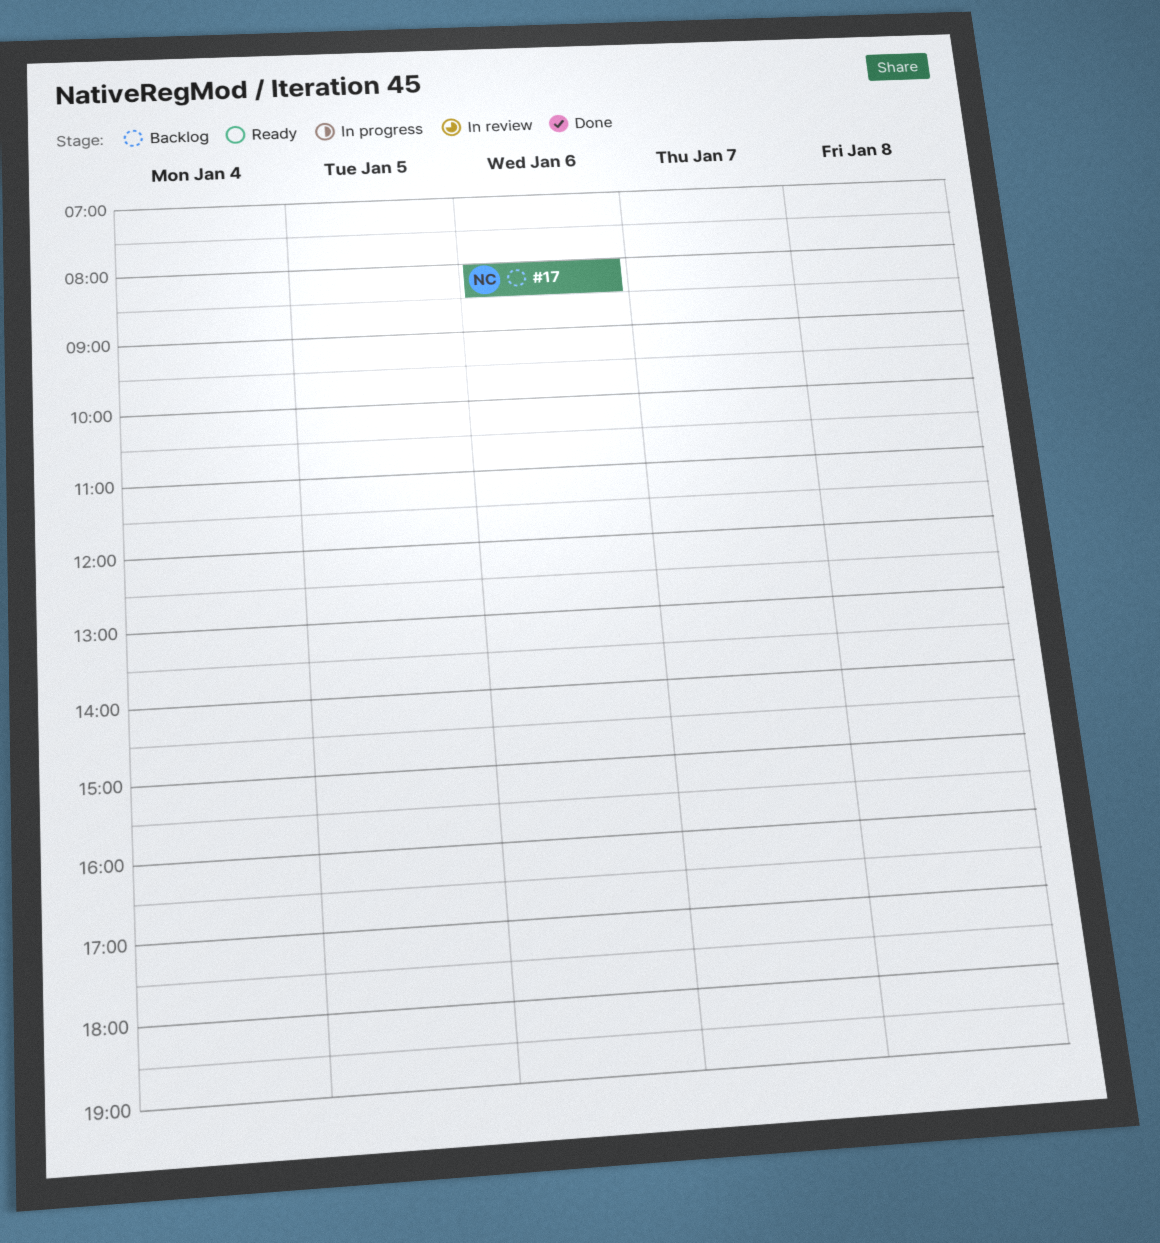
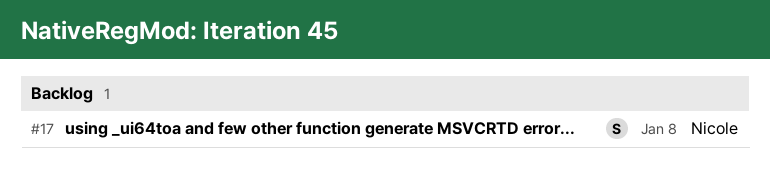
#17, day: Jan 6 -> Jan 8

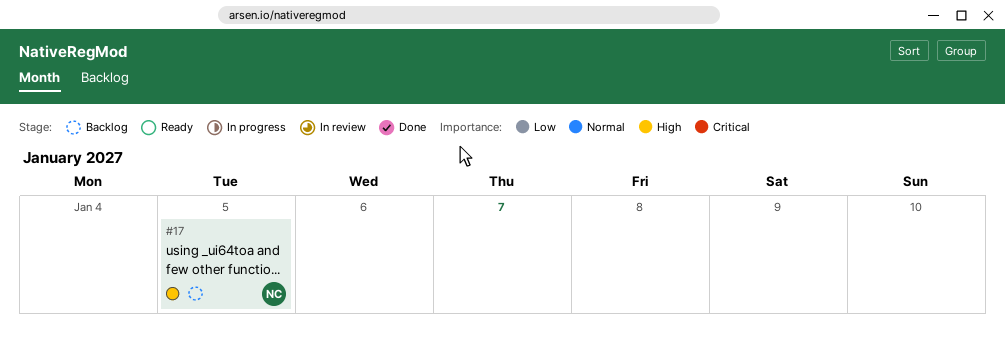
#17, day: Jan 8 -> Jan 5

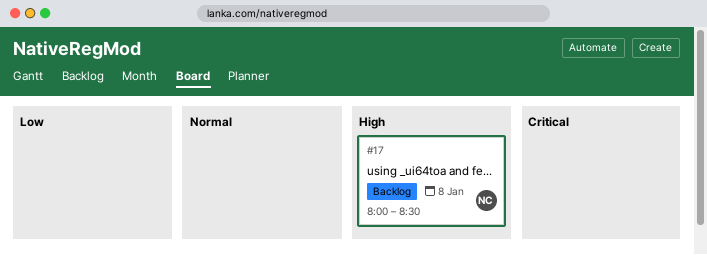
#17, day: Jan 5 -> Jan 8

